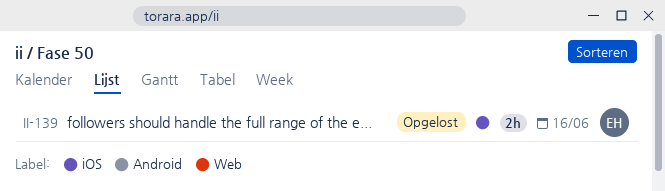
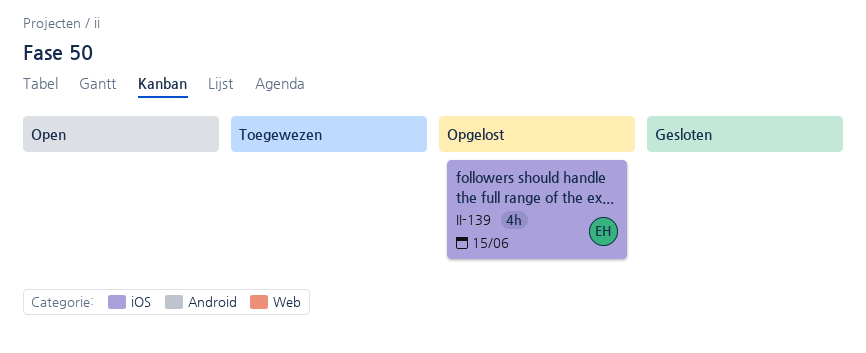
II-139, estimate: 2h -> 4h
II-139, due: Jun 16 -> Jun 15

